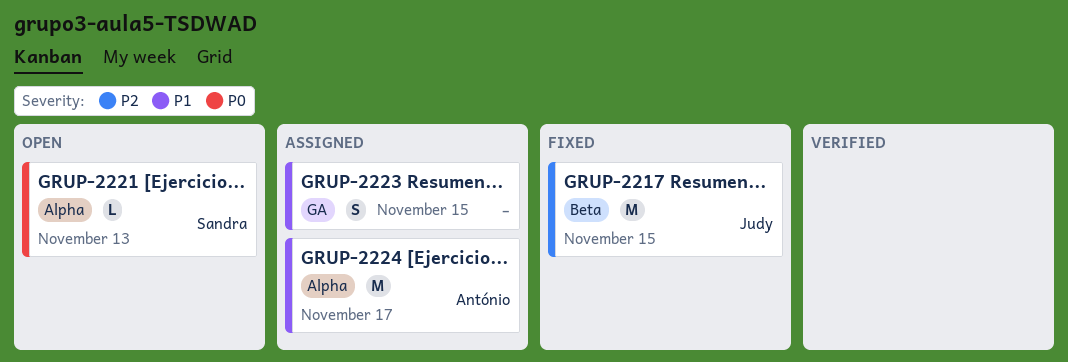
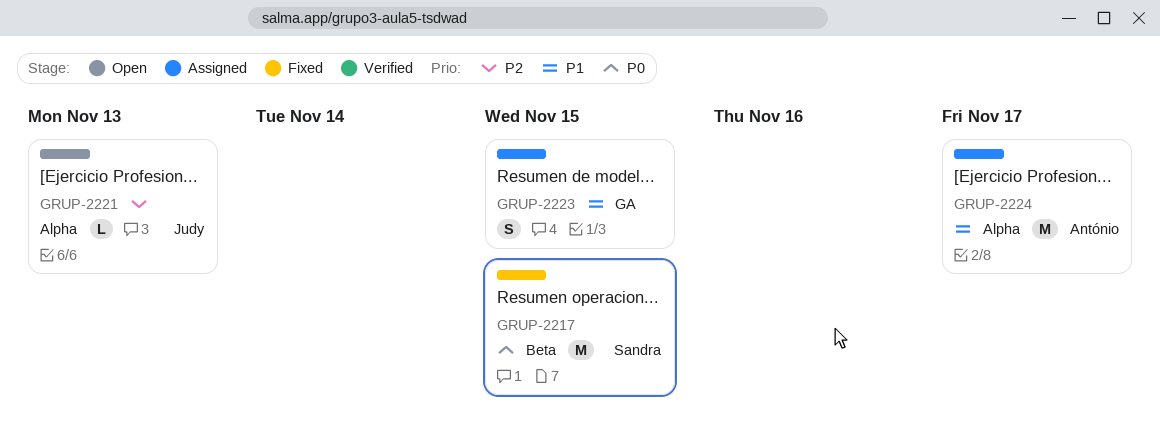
GRUP-2217, owner: Judy -> Sandra
GRUP-2217, priority: P2 -> P0
GRUP-2221, owner: Sandra -> Judy
GRUP-2221, priority: P0 -> P2

